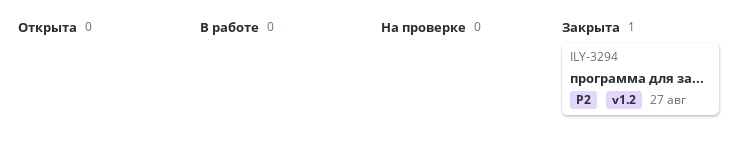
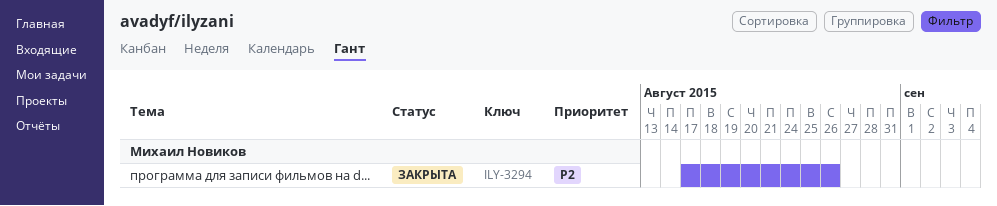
ILY-3294, due: Aug 27 -> Aug 26

